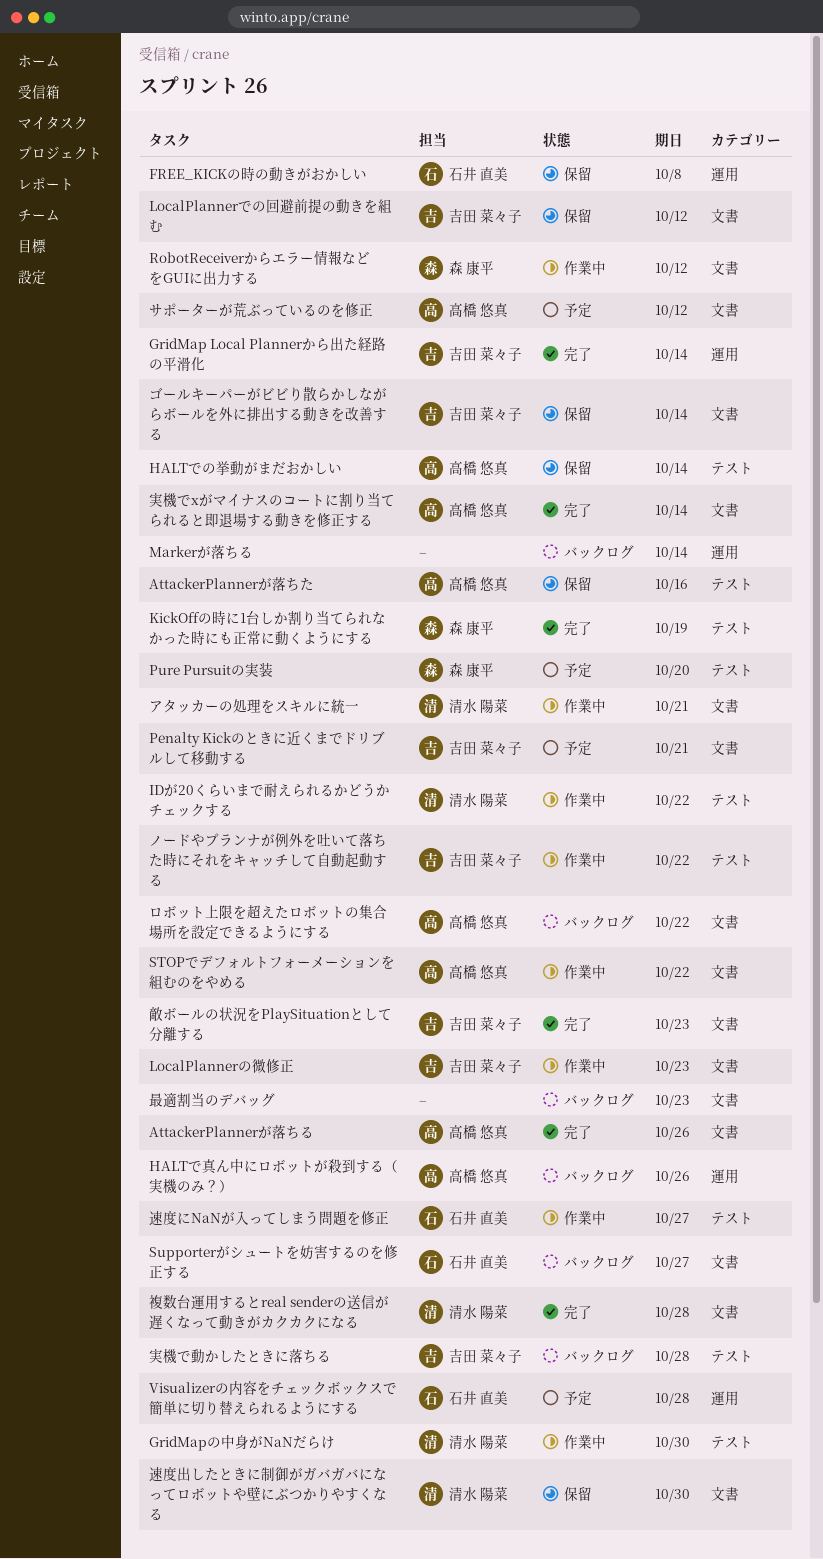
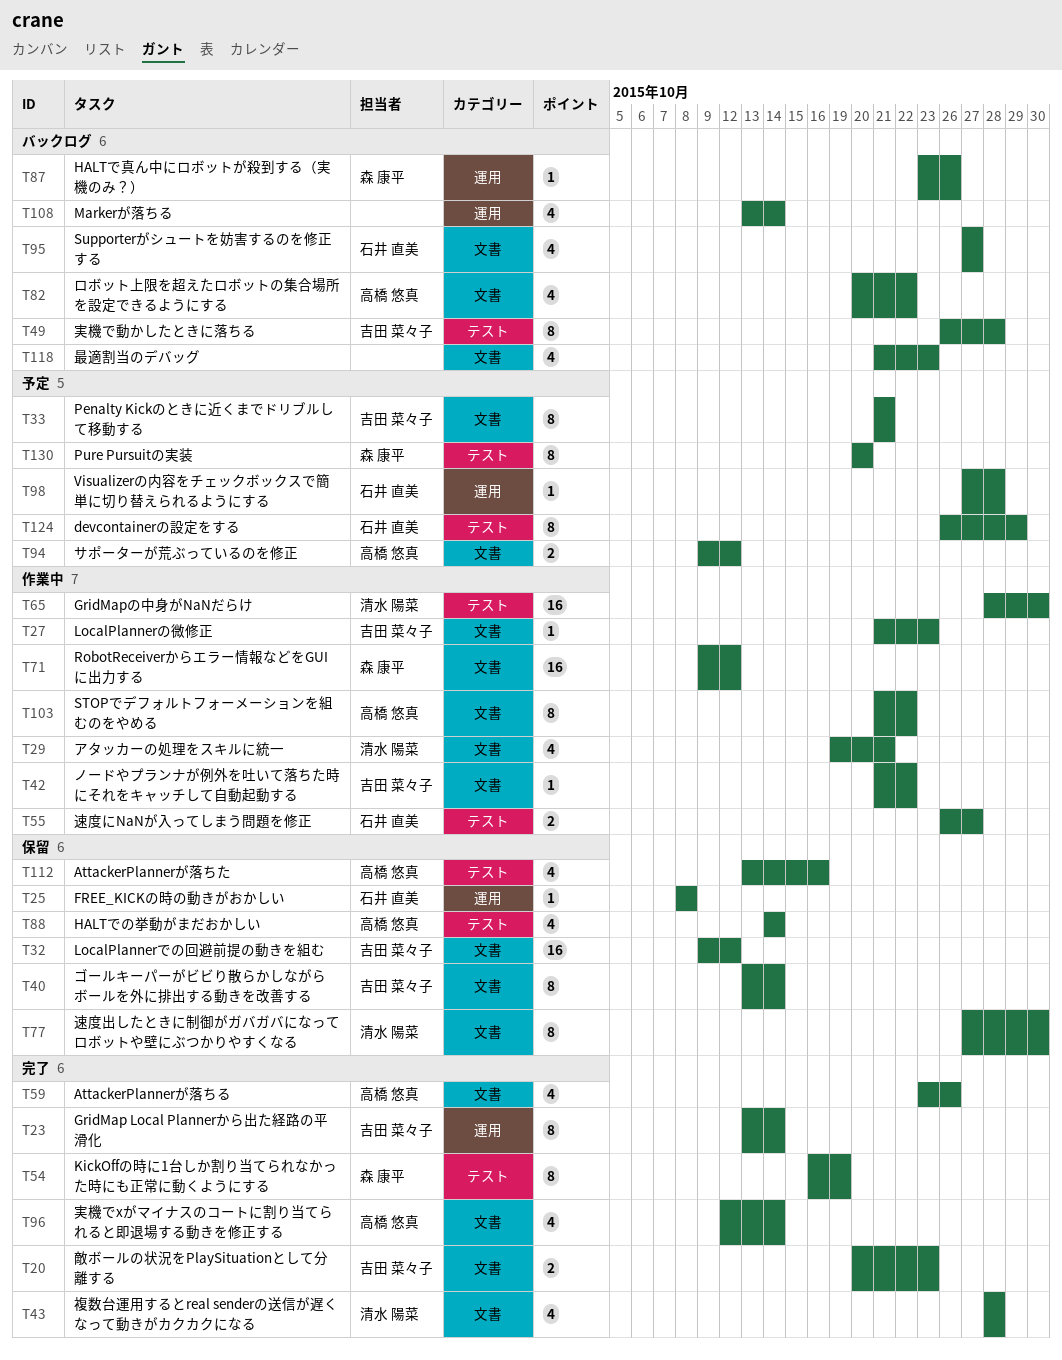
devcontainerの設定をする: none -> present
HALTで真ん中にロボットが殺到する（実機のみ？）, owner: 高橋 悠真 -> 森 康平
IDが20くらいまで耐えられるかどうかチェックする: present -> none
ノードやプランナが例外を吐いて落ちた時にそれをキャッチして自動起動する, label: テスト -> 文書

